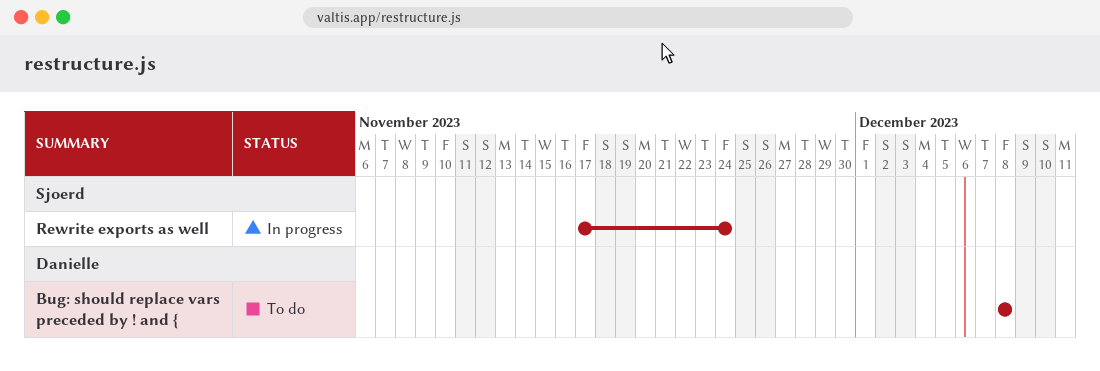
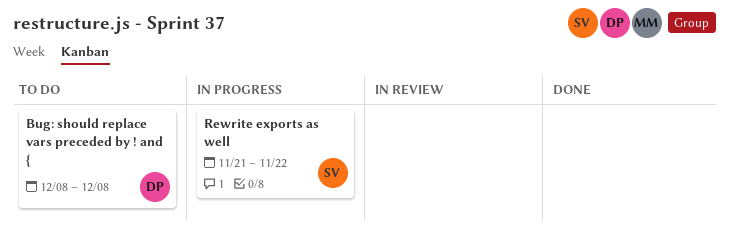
Rewrite exports as well, start: Nov 17 -> Nov 21
Rewrite exports as well, due: Nov 24 -> Nov 22

